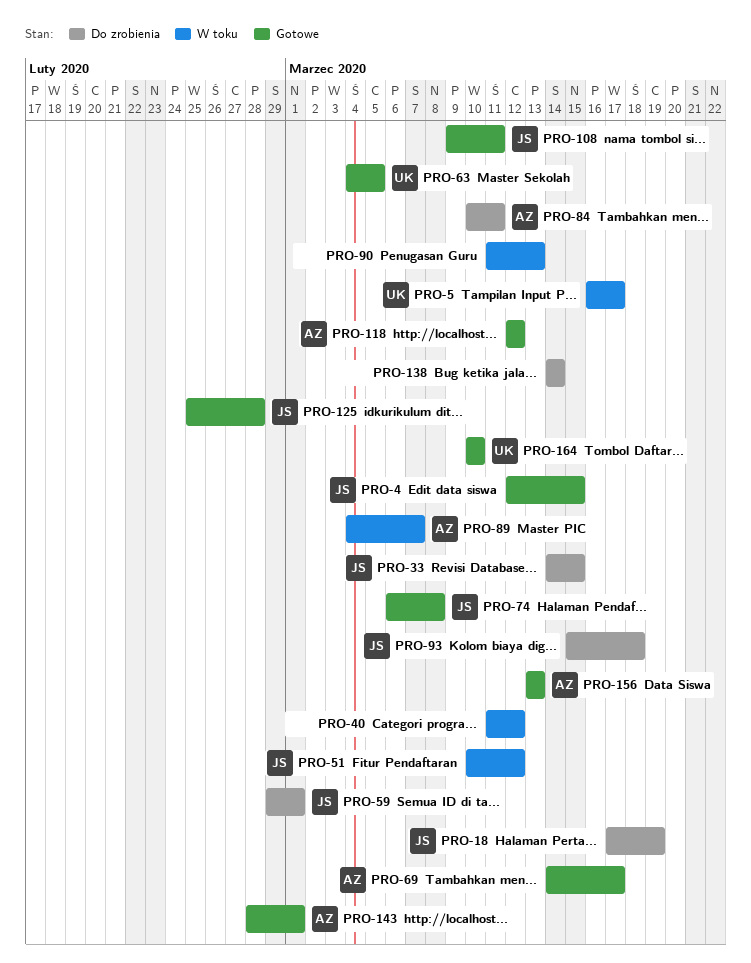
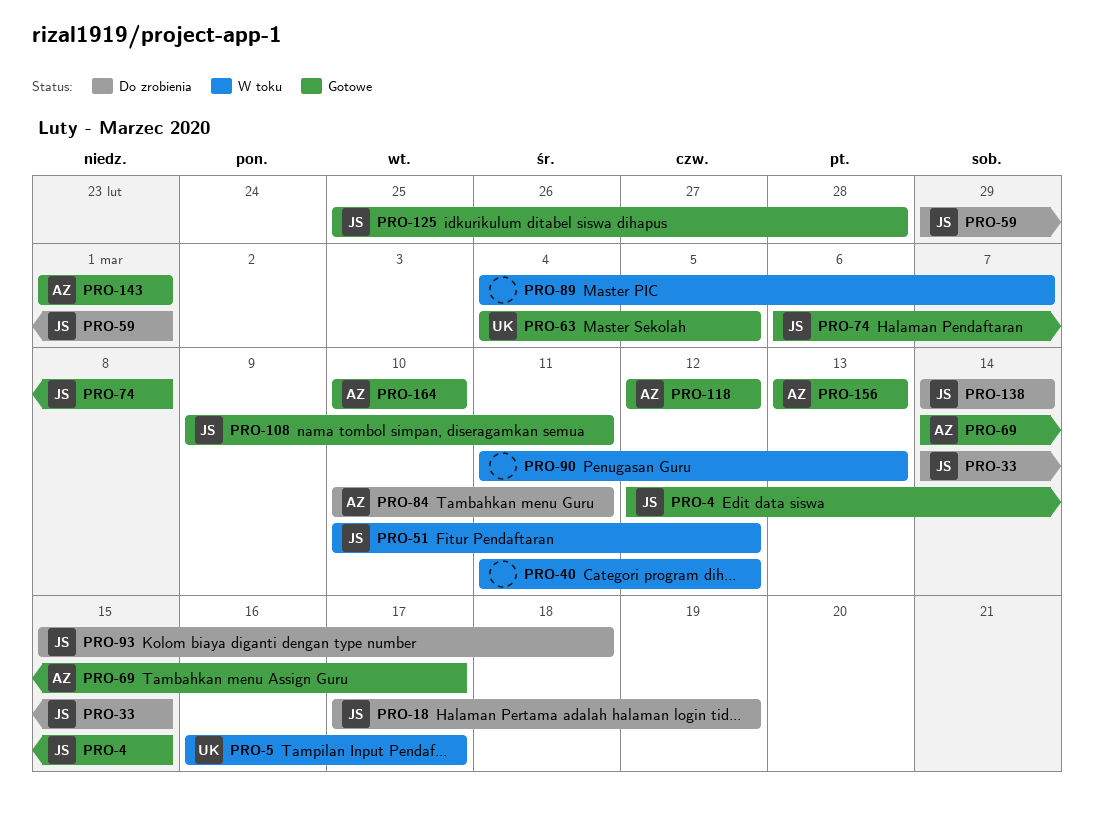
PRO-89, owner: AZ -> none
PRO-138, owner: none -> JS
PRO-143, start: Feb 28 -> Mar 1
PRO-164, owner: UK -> AZ

